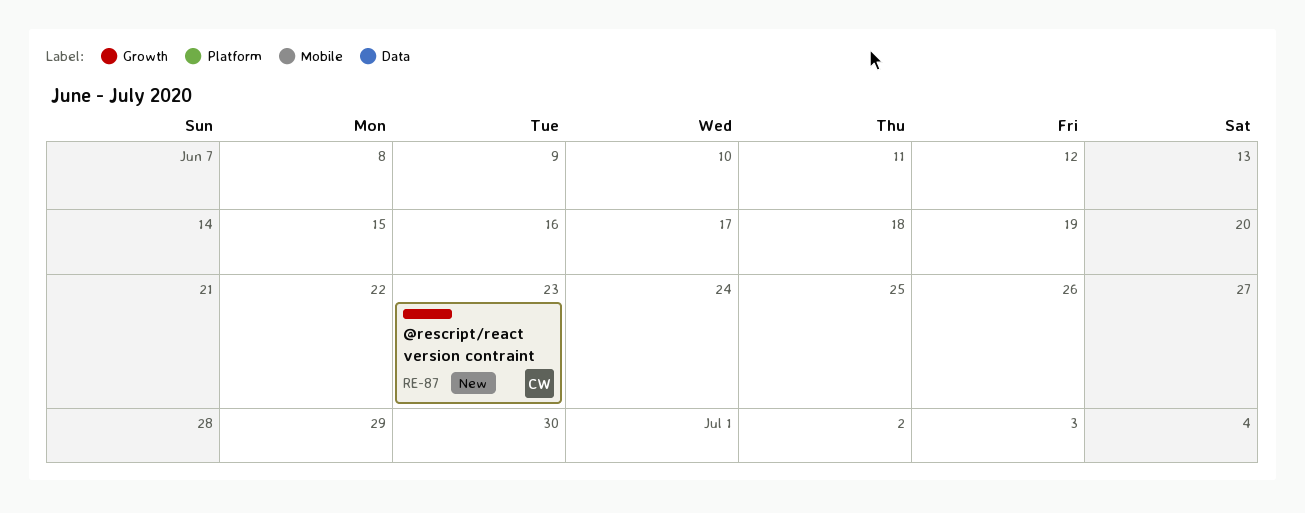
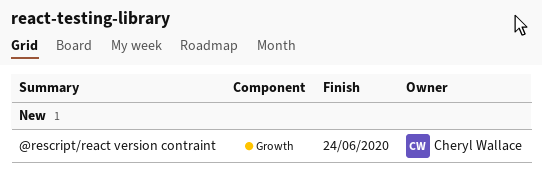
@rescript/react version contraint, due: Jun 23 -> Jun 24

